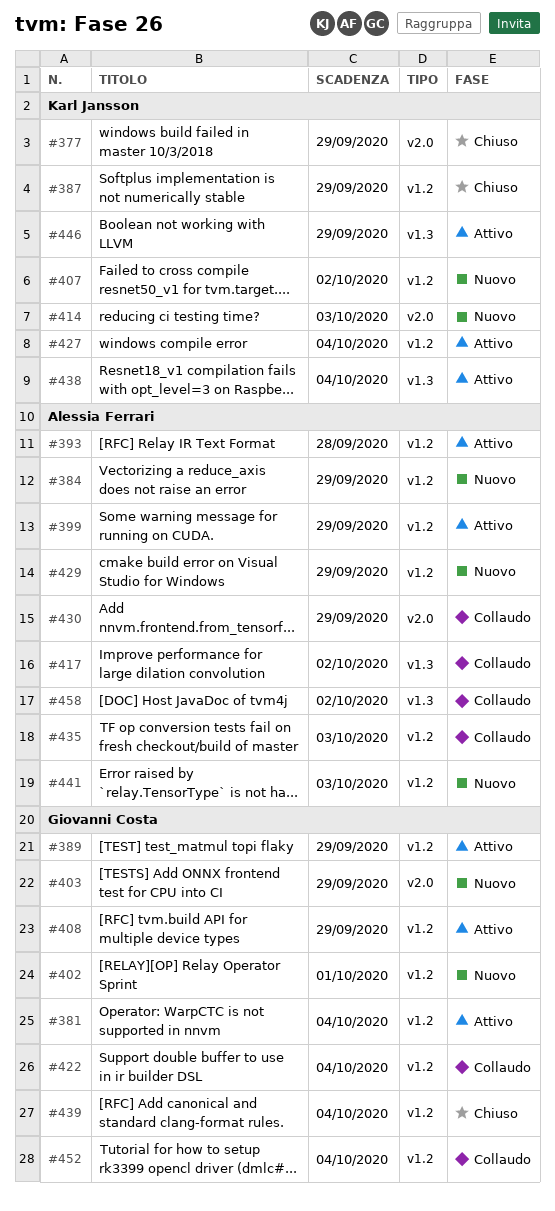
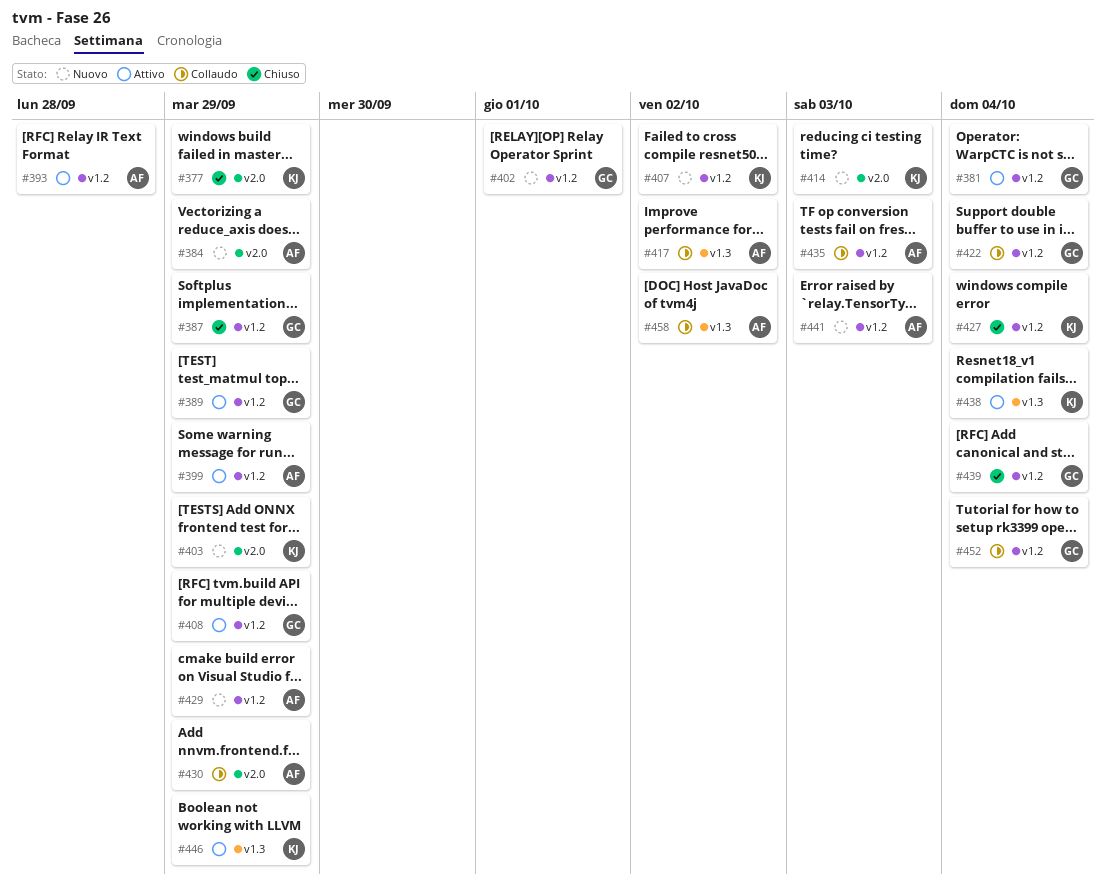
#384, label: v1.2 -> v2.0
#387, owner: Karl Jansson -> Giovanni Costa
#403, owner: Giovanni Costa -> Karl Jansson
#427, status: Attivo -> Chiuso

